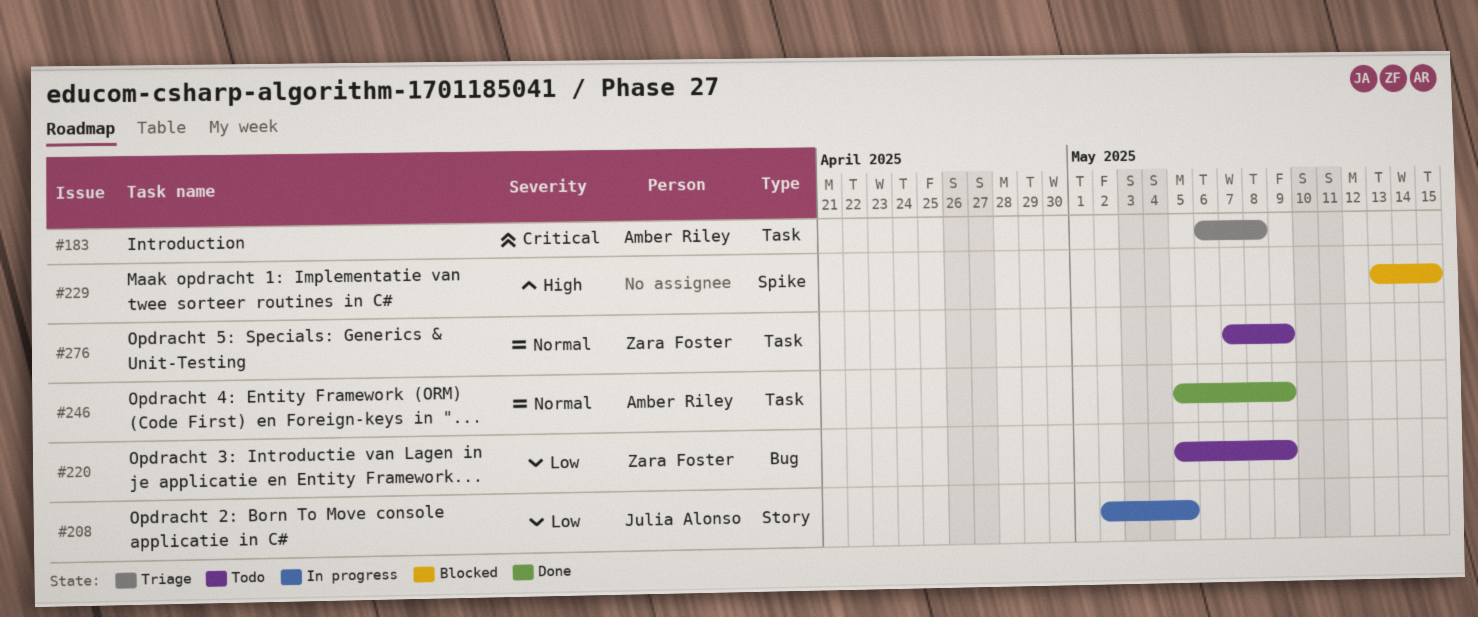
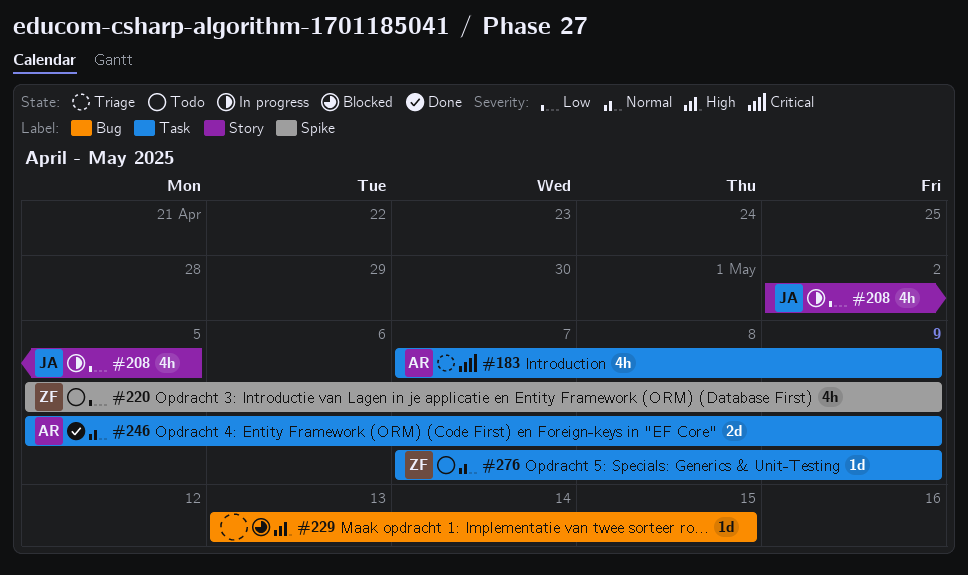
#183, start: May 6 -> May 7
#183, due: May 8 -> May 9
#220, label: Bug -> Spike
#229, label: Spike -> Bug

